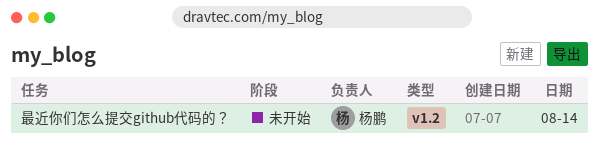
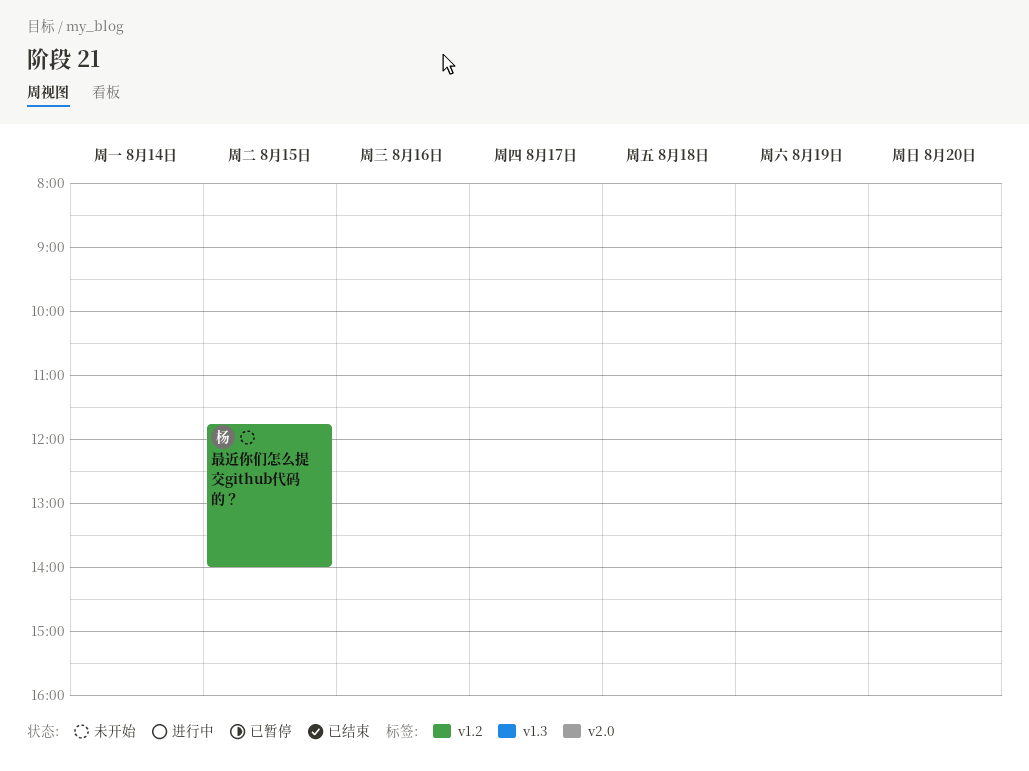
最近你们怎么提交github代码的？, day: Aug 14 -> Aug 15

